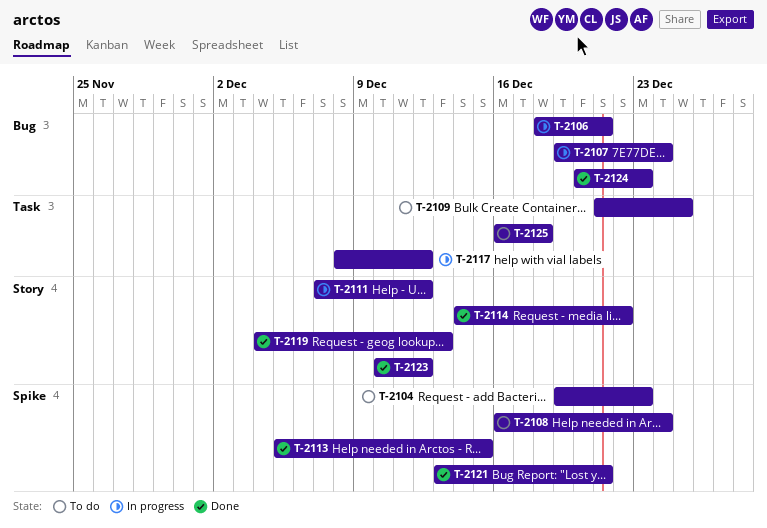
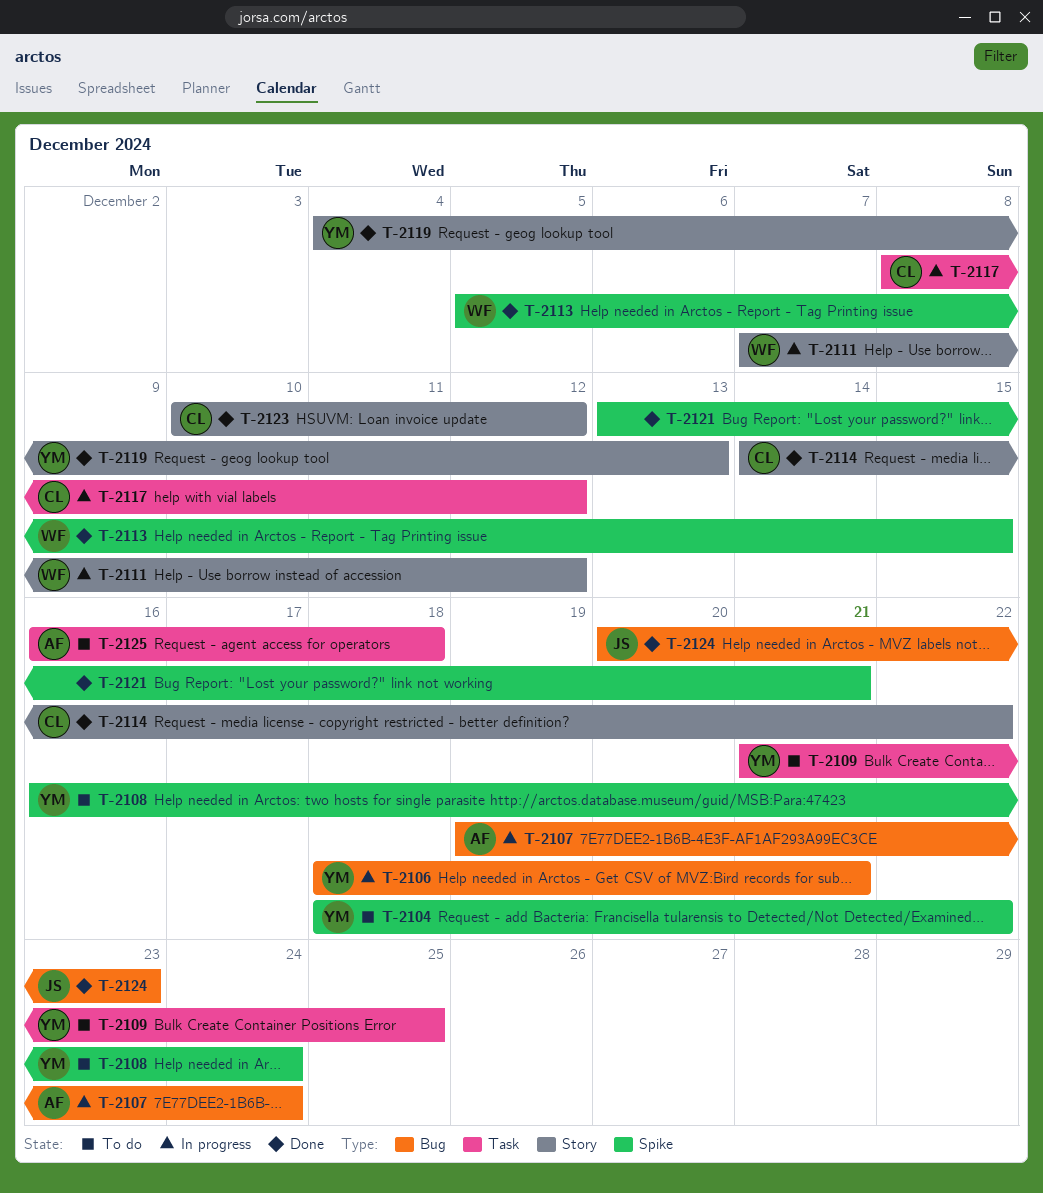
T-2104, start: Dec 19 -> Dec 18
T-2104, due: Dec 23 -> Dec 22

